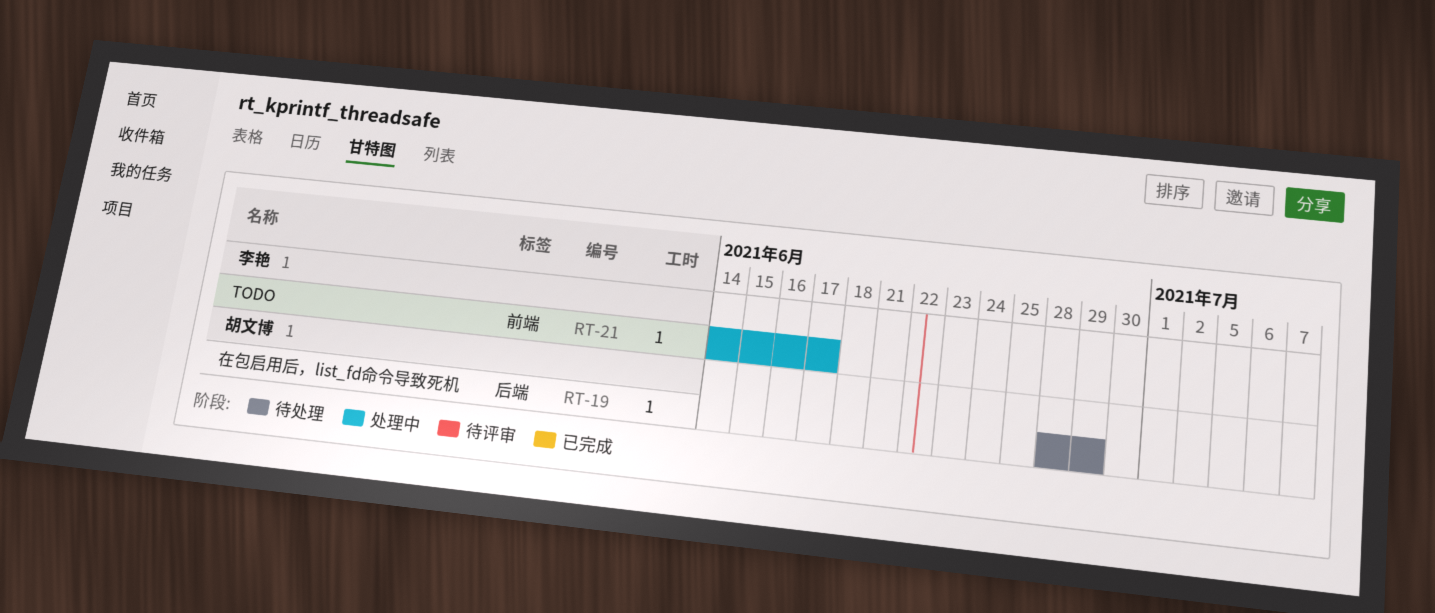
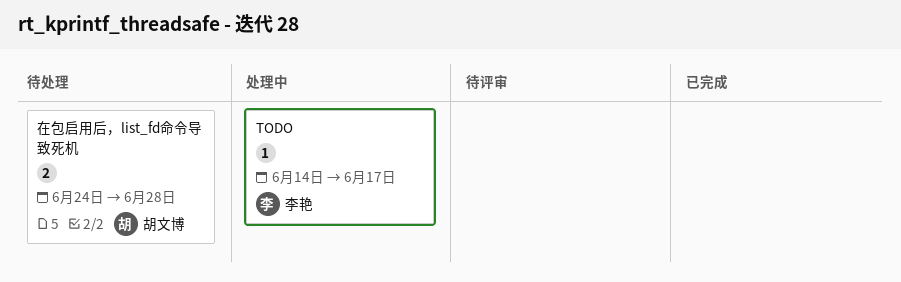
在包启用后，list_fd命令导致死机, estimate: 1 -> 2
在包启用后，list_fd命令导致死机, start: Jun 28 -> Jun 24
在包启用后，list_fd命令导致死机, due: Jun 29 -> Jun 28

